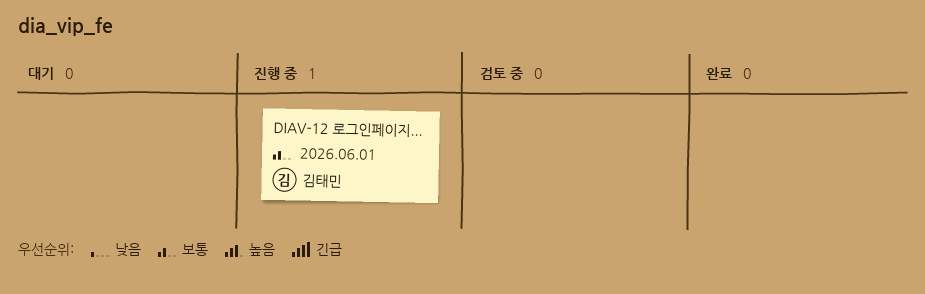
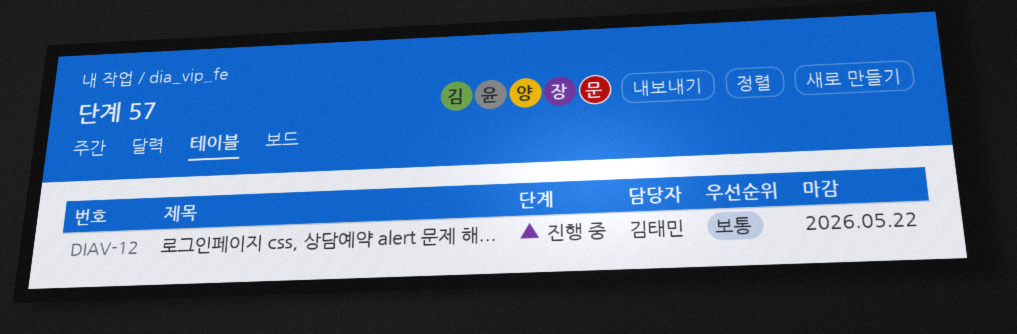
DIAV-12, due: Jun 1 -> May 22

